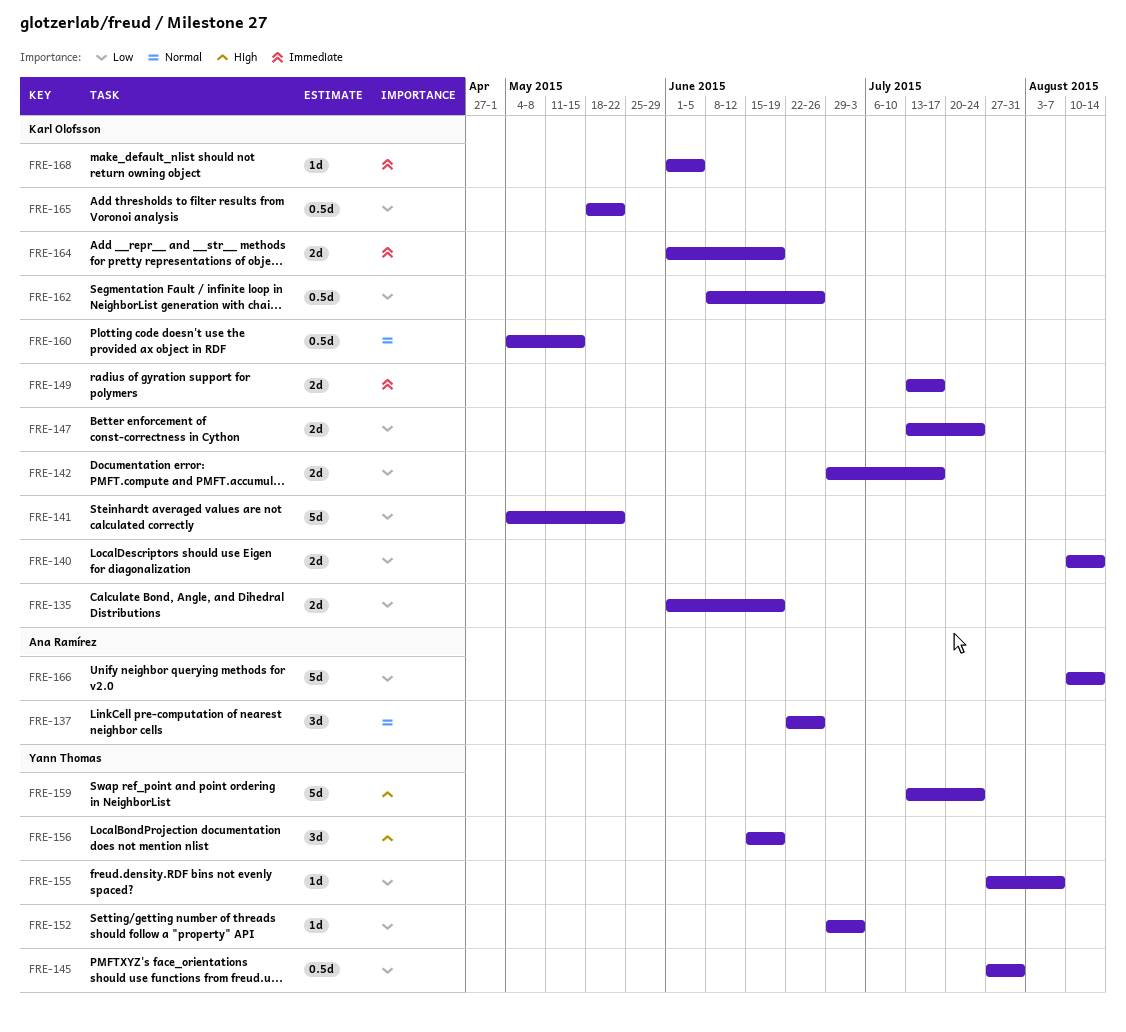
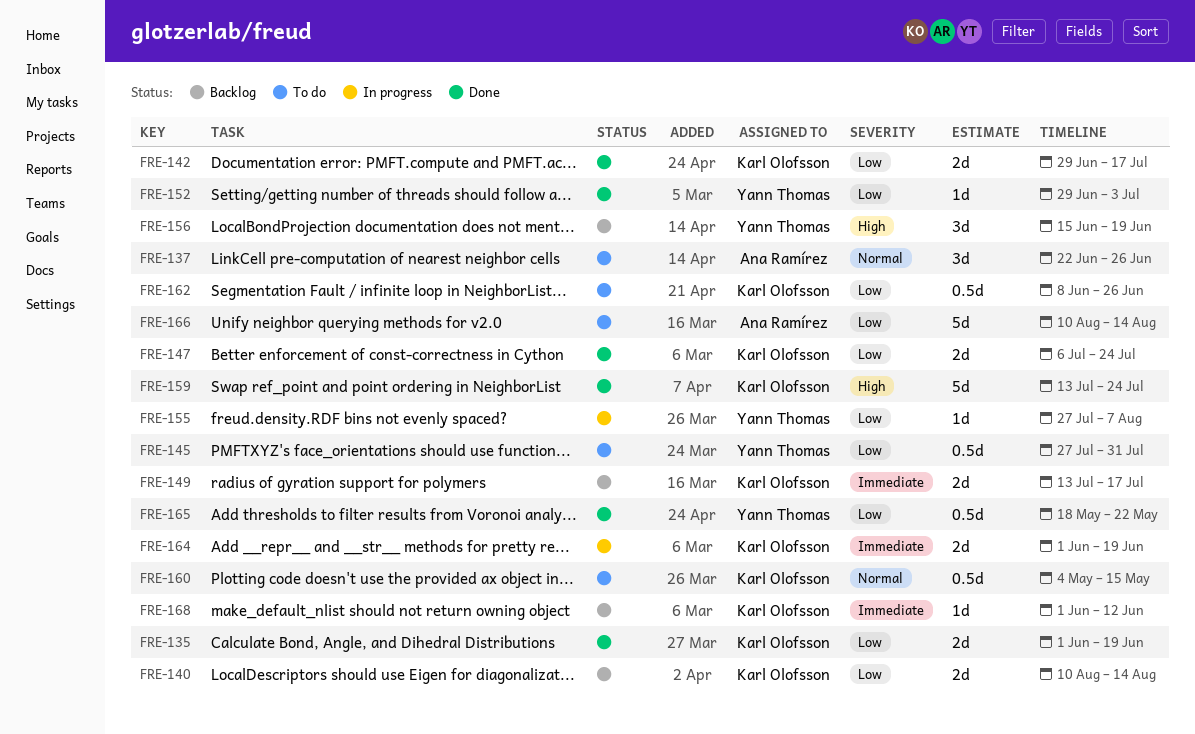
FRE-141: present -> none
FRE-147, start: Jul 13 -> Jul 6
FRE-159, owner: Yann Thomas -> Karl Olofsson
FRE-165, owner: Karl Olofsson -> Yann Thomas
FRE-168, due: Jun 5 -> Jun 12

